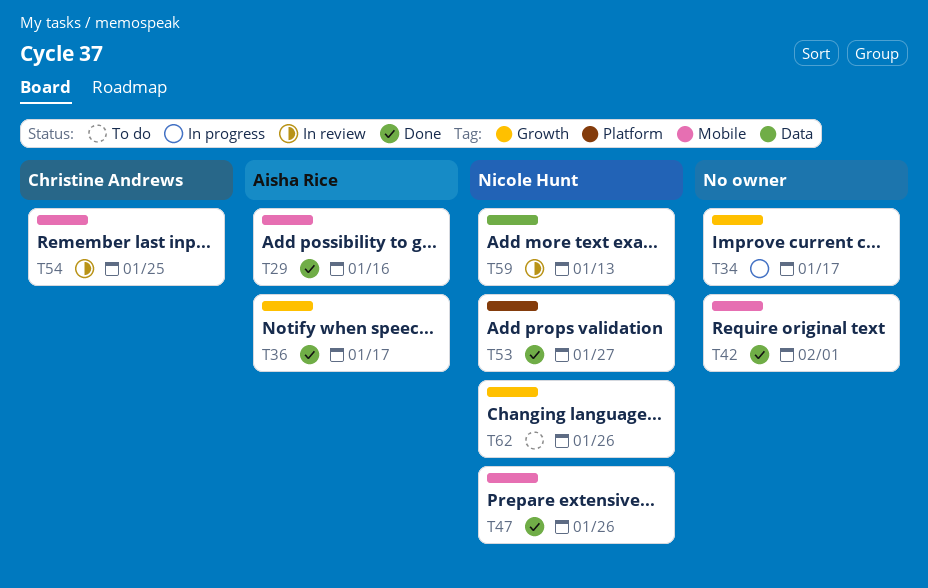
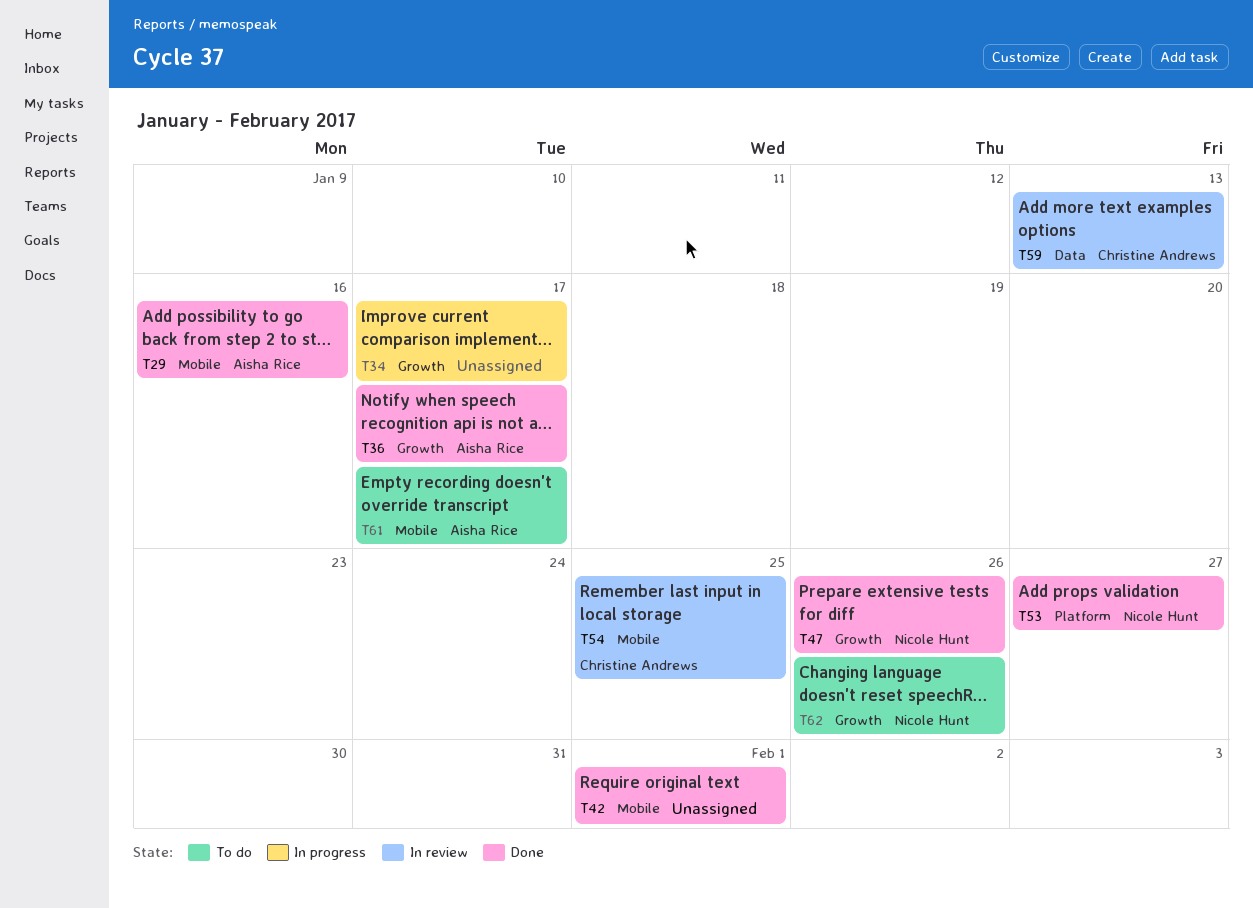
T47, label: Mobile -> Growth
T59, owner: Nicole Hunt -> Christine Andrews
T61: none -> present

